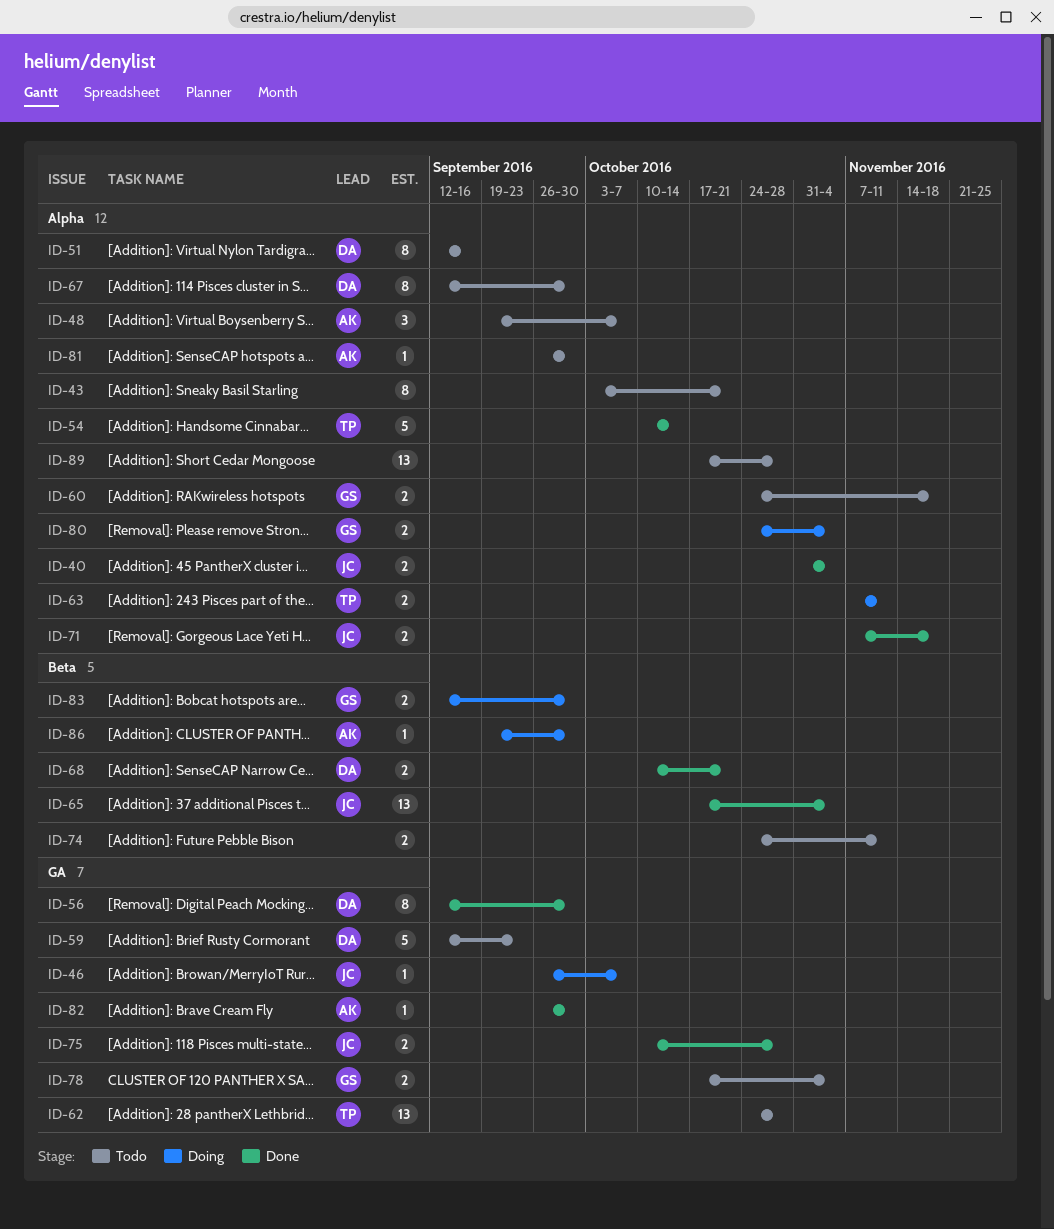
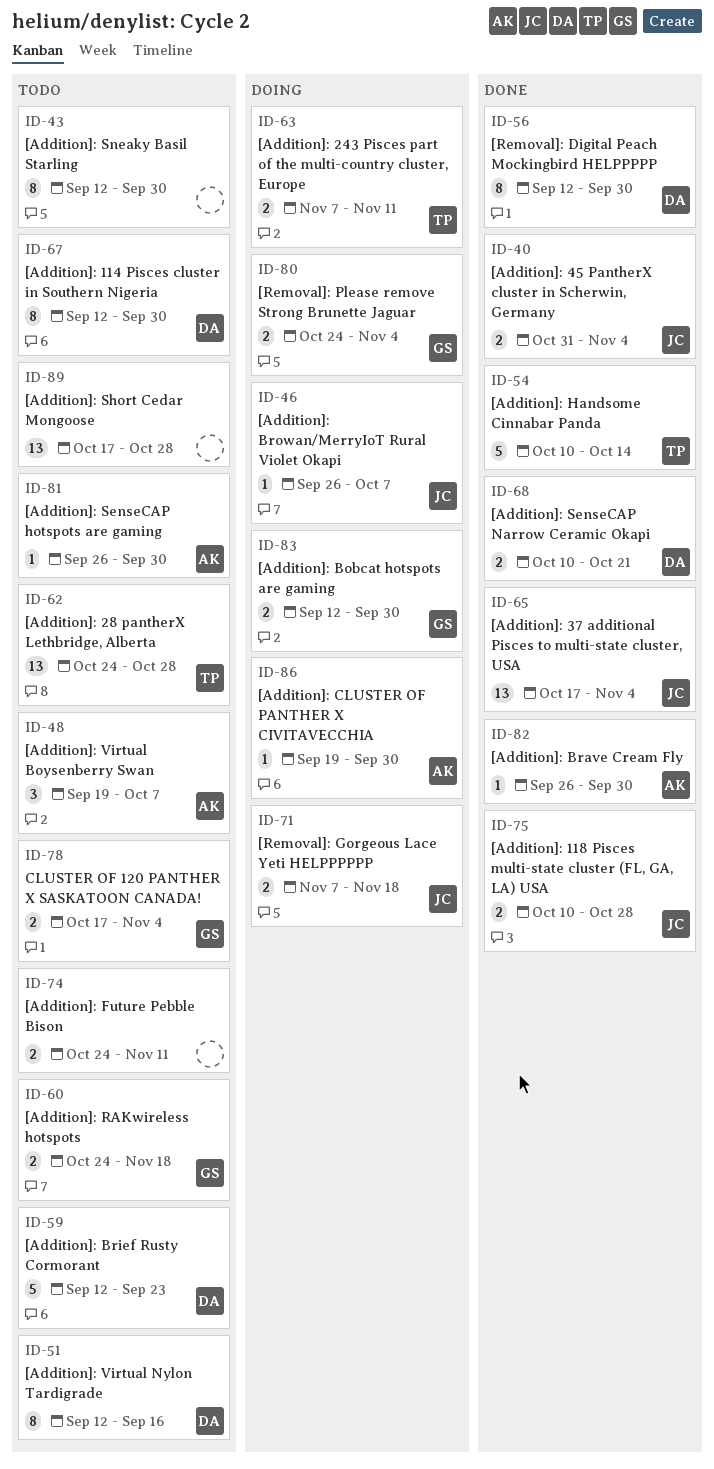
ID-43, start: Oct 3 -> Sep 12
ID-43, due: Oct 21 -> Sep 30
ID-71, status: Done -> Doing

